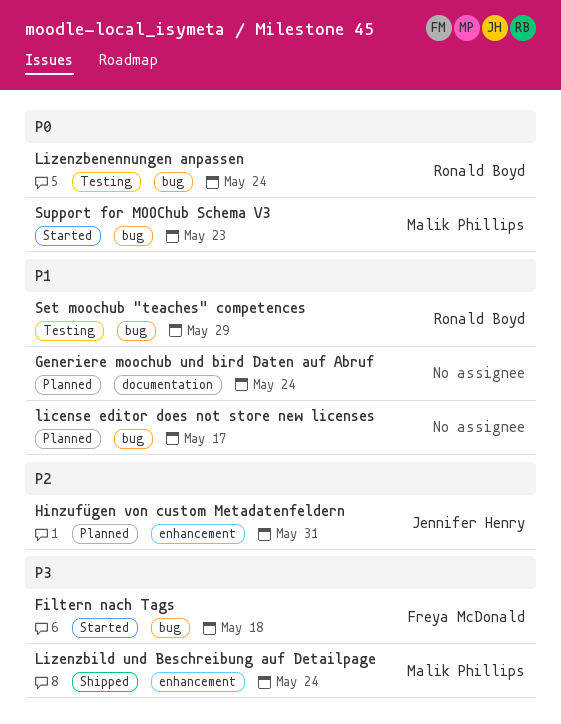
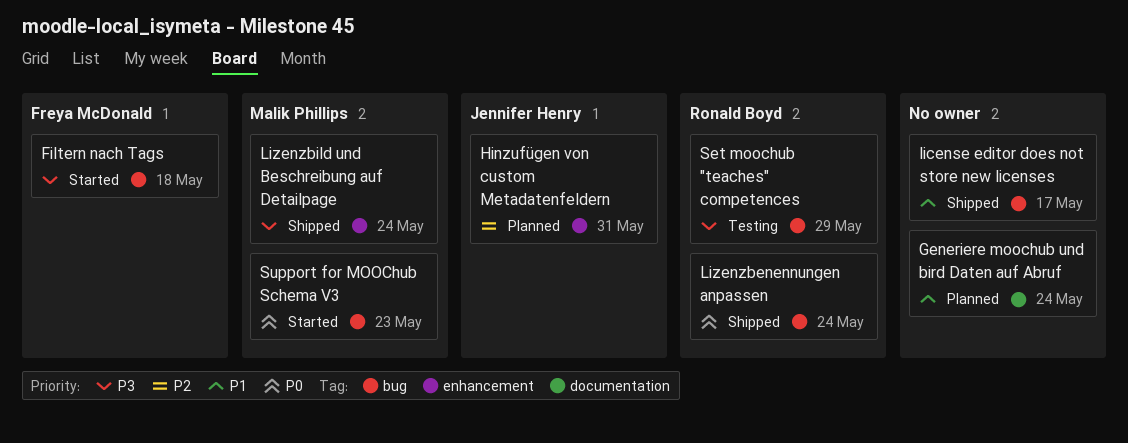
license editor does not store new licenses, status: Planned -> Shipped
Lizenzbenennungen anpassen, status: Testing -> Shipped
Set moochub "teaches" competences, priority: P1 -> P3

